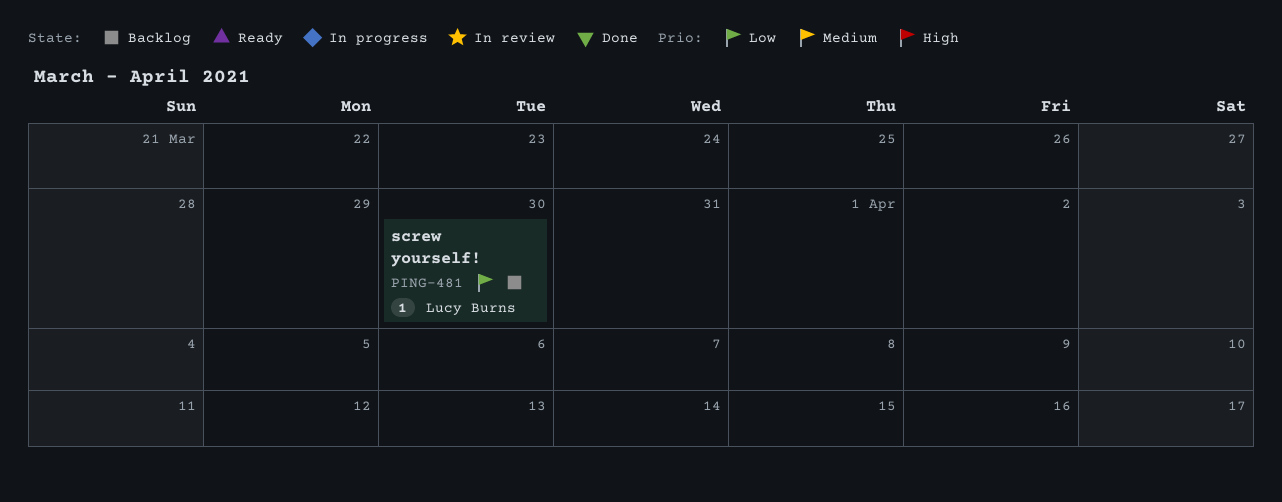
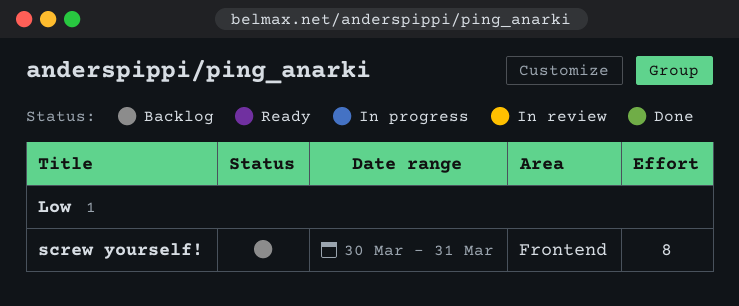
screw yourself!, estimate: 1 -> 8
screw yourself!, due: Mar 30 -> Mar 31

